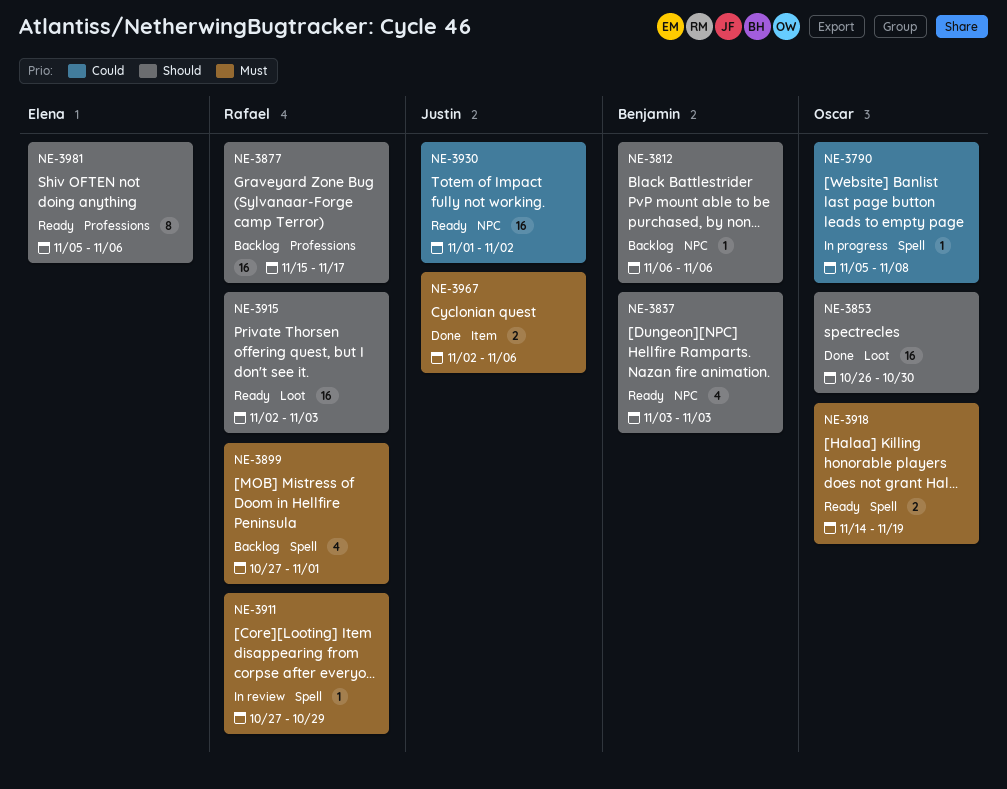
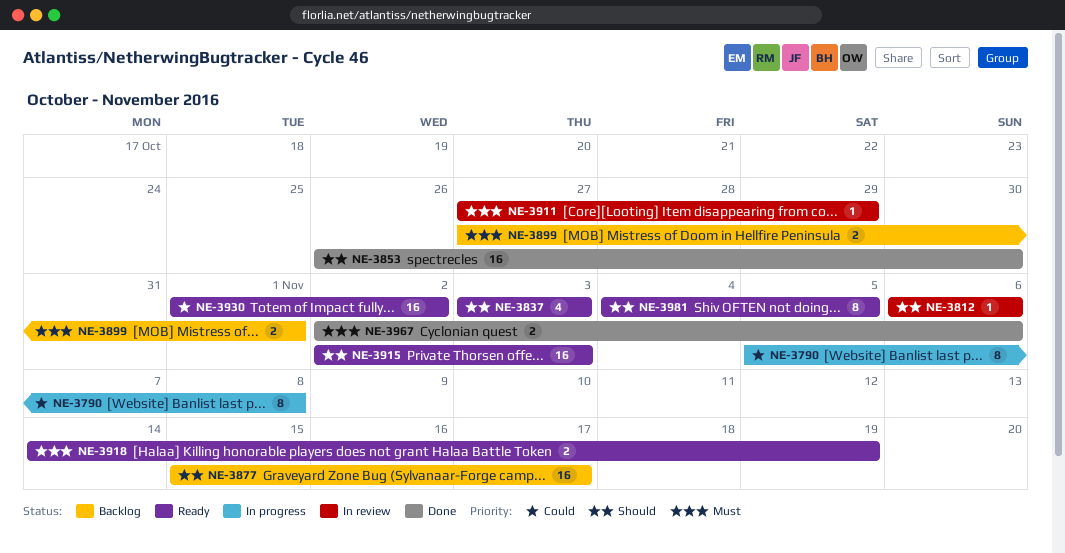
NE-3790, estimate: 1 -> 8
NE-3812, status: Backlog -> In review
NE-3899, estimate: 4 -> 2
NE-3981, start: Nov 5 -> Nov 4
NE-3981, due: Nov 6 -> Nov 5

